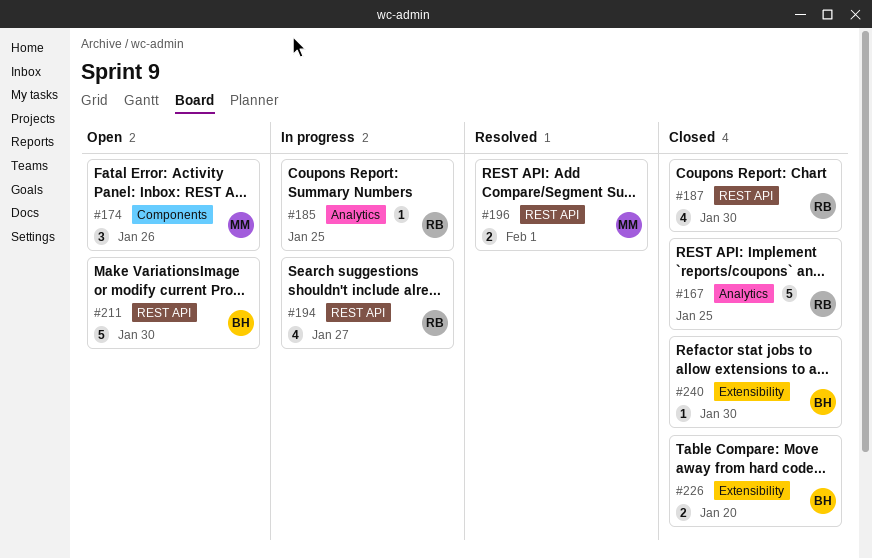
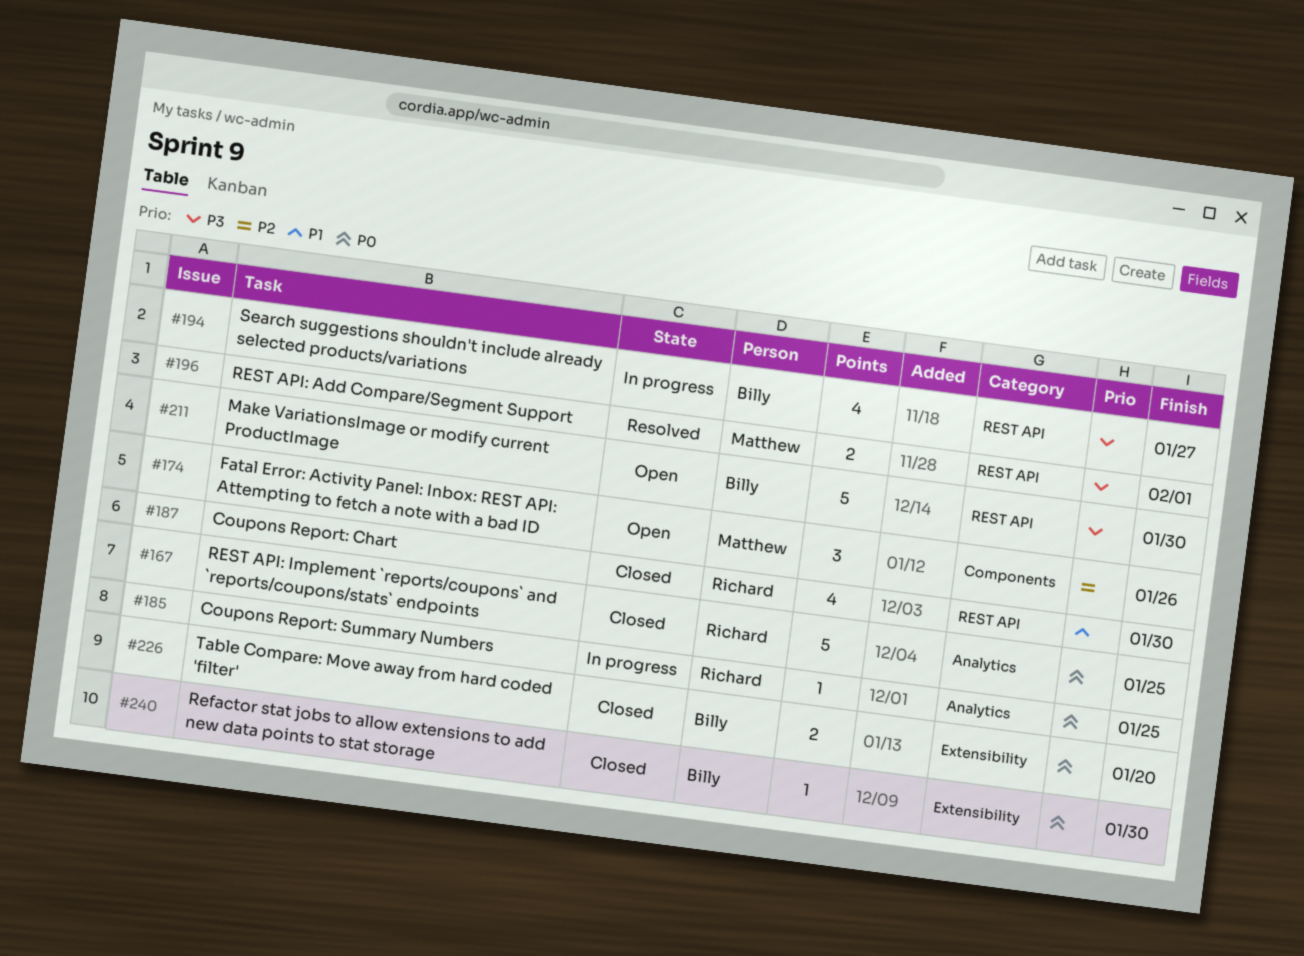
#194, owner: Richard -> Billy

